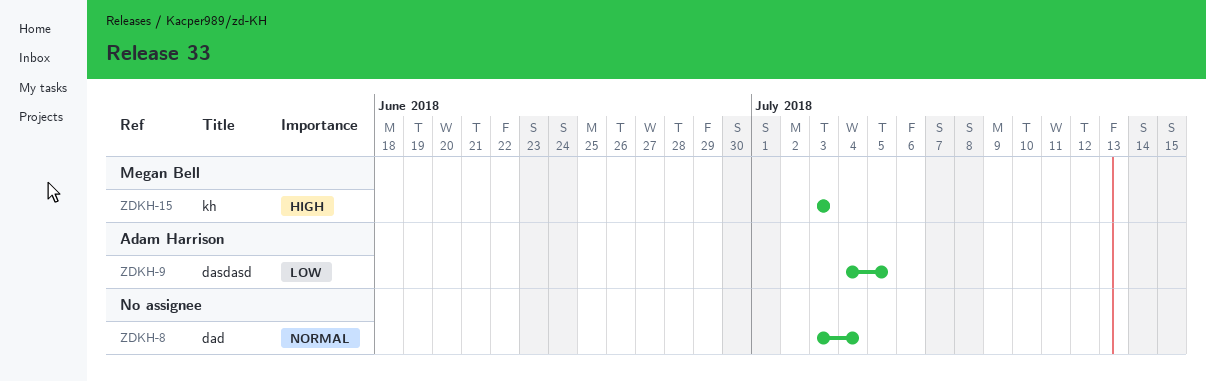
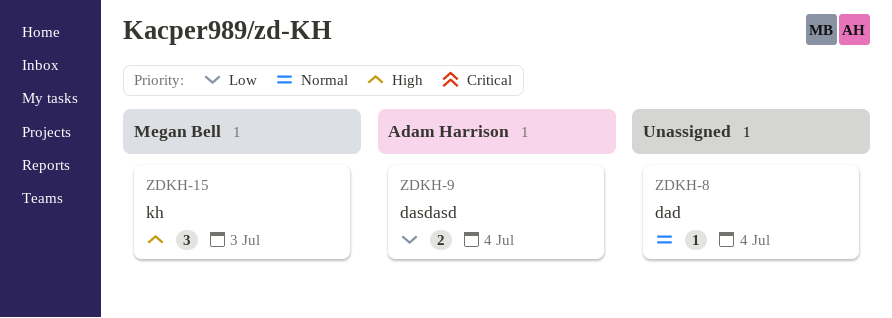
ZDKH-9, due: Jul 5 -> Jul 4

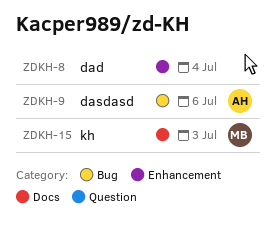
ZDKH-9, due: Jul 4 -> Jul 6

